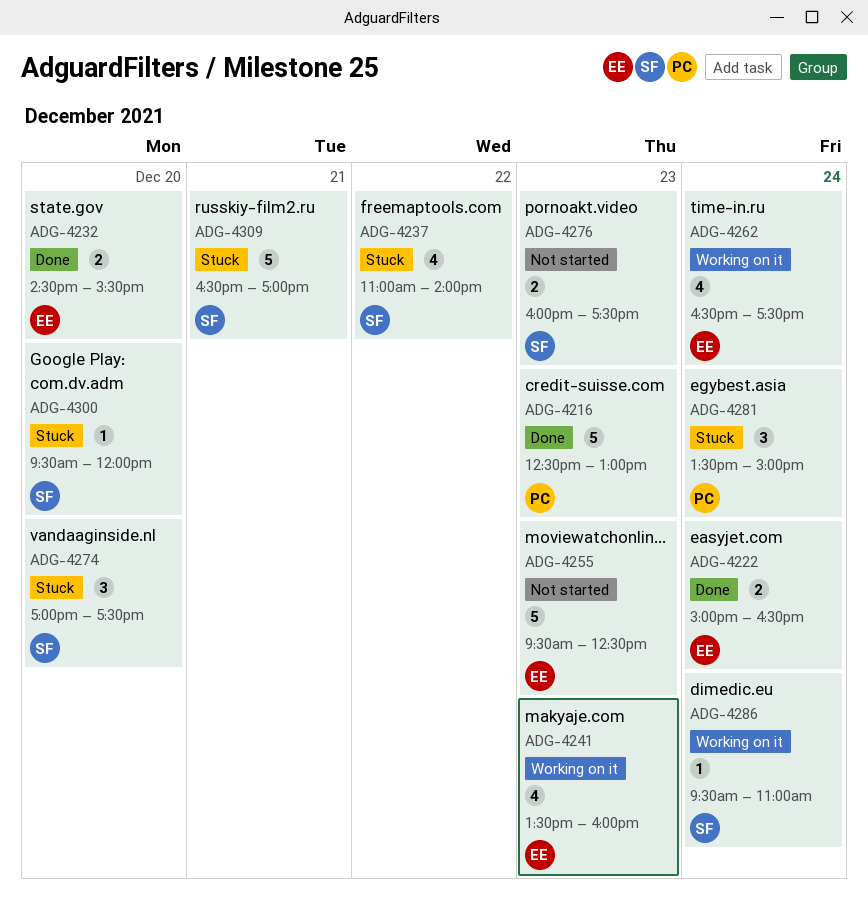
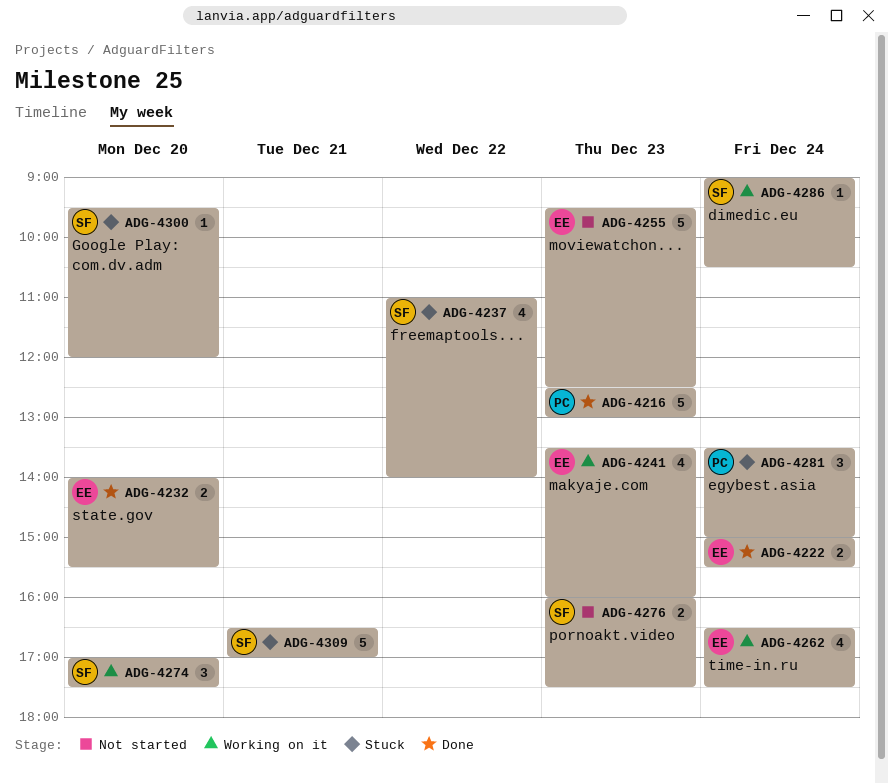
ADG-4222, ends: 16:30 -> 15:30
ADG-4232, begins: 14:30 -> 14:00
ADG-4274, status: Stuck -> Working on it
ADG-4286, begins: 09:30 -> 09:00
ADG-4286, ends: 11:00 -> 10:30

